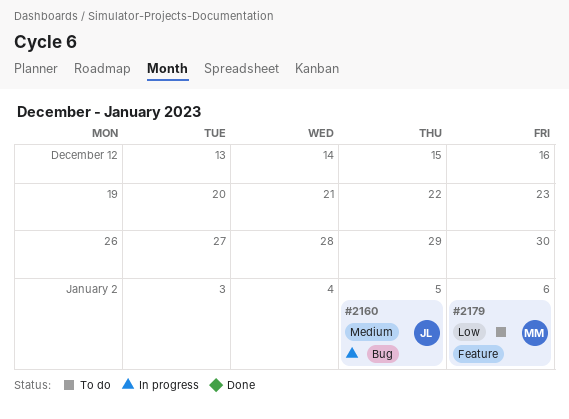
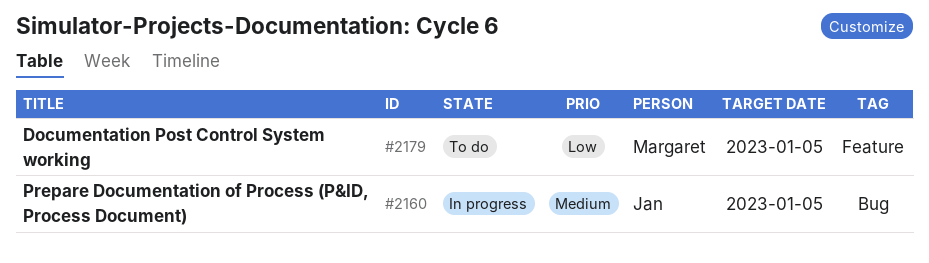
#2179, due: Jan 6 -> Jan 5

